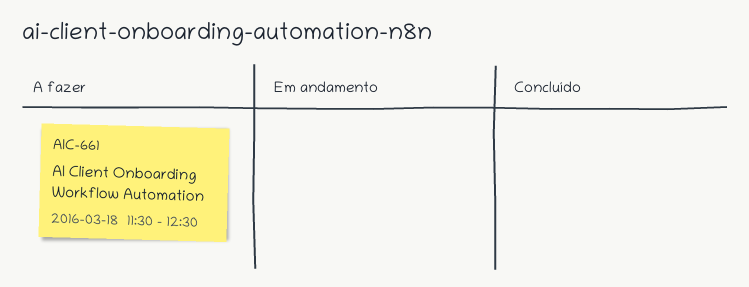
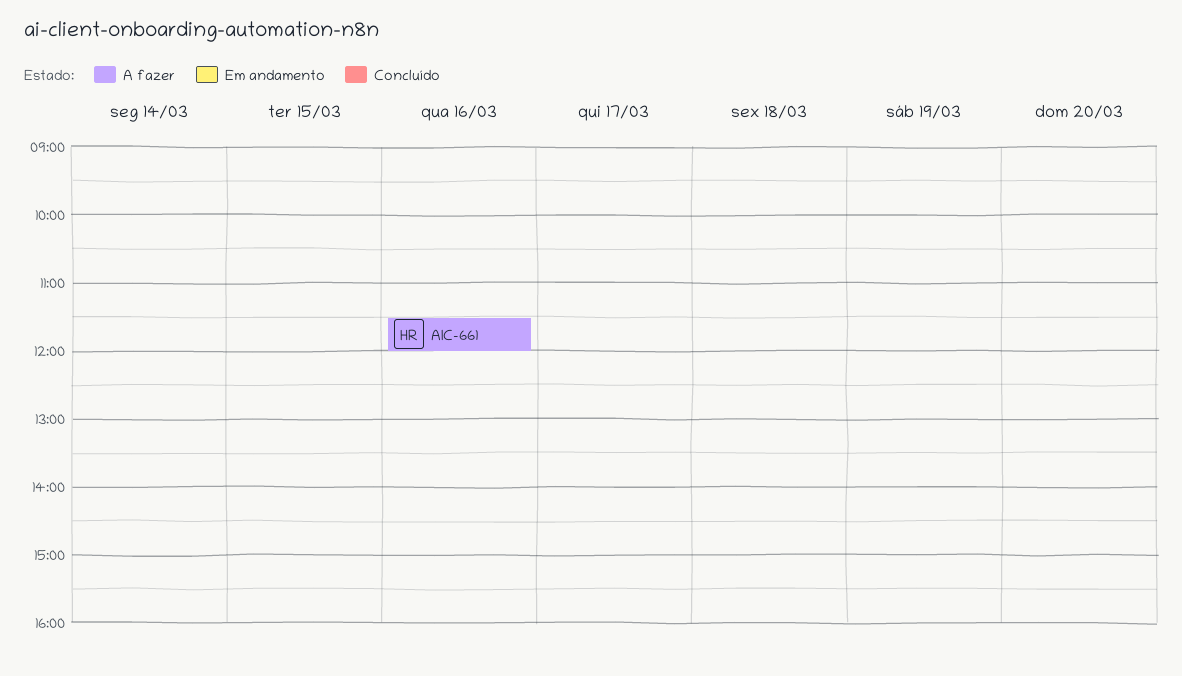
AIC-661, day: Mar 18 -> Mar 16
AIC-661, ends: 12:30 -> 12:00

